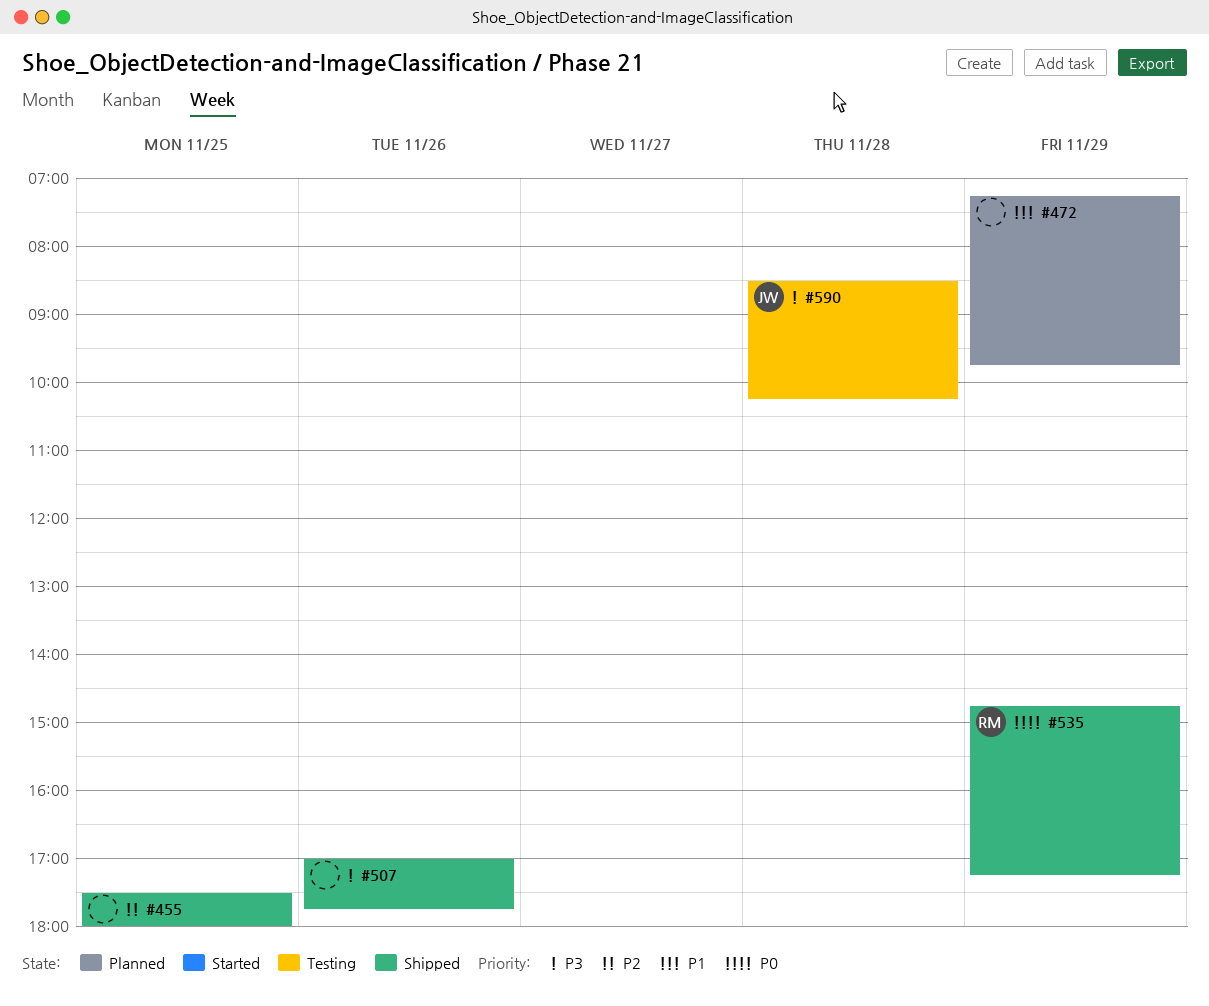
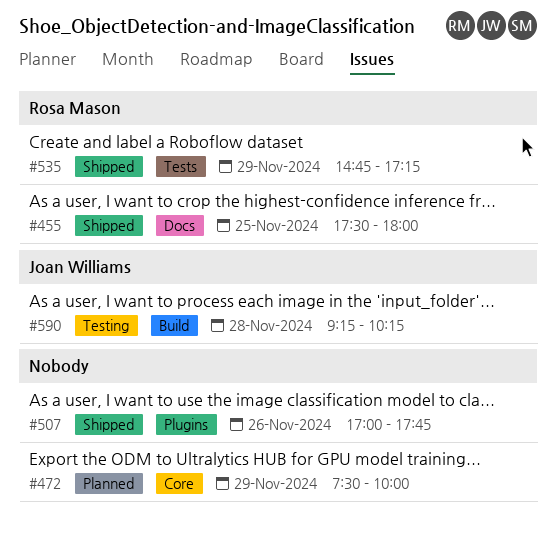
#455, owner: none -> Rosa Mason
#472, begins: 07:15 -> 07:30
#472, ends: 09:45 -> 10:00
#590, begins: 08:30 -> 09:15

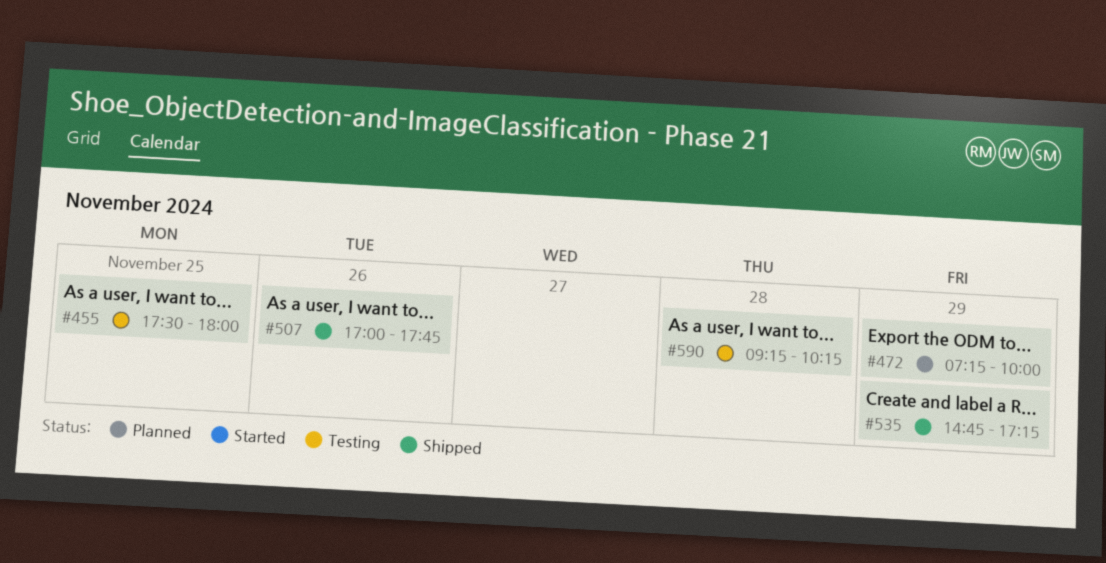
#455, status: Shipped -> Testing
#472, begins: 07:30 -> 07:15

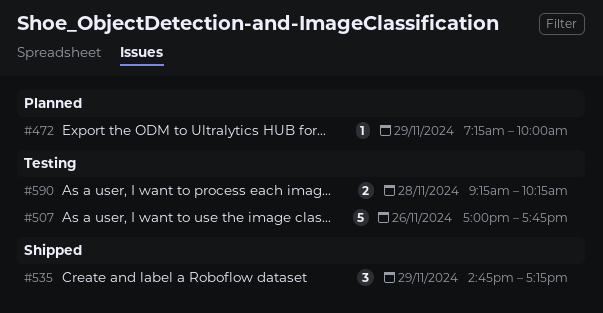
#455: present -> none
#507, status: Shipped -> Testing

